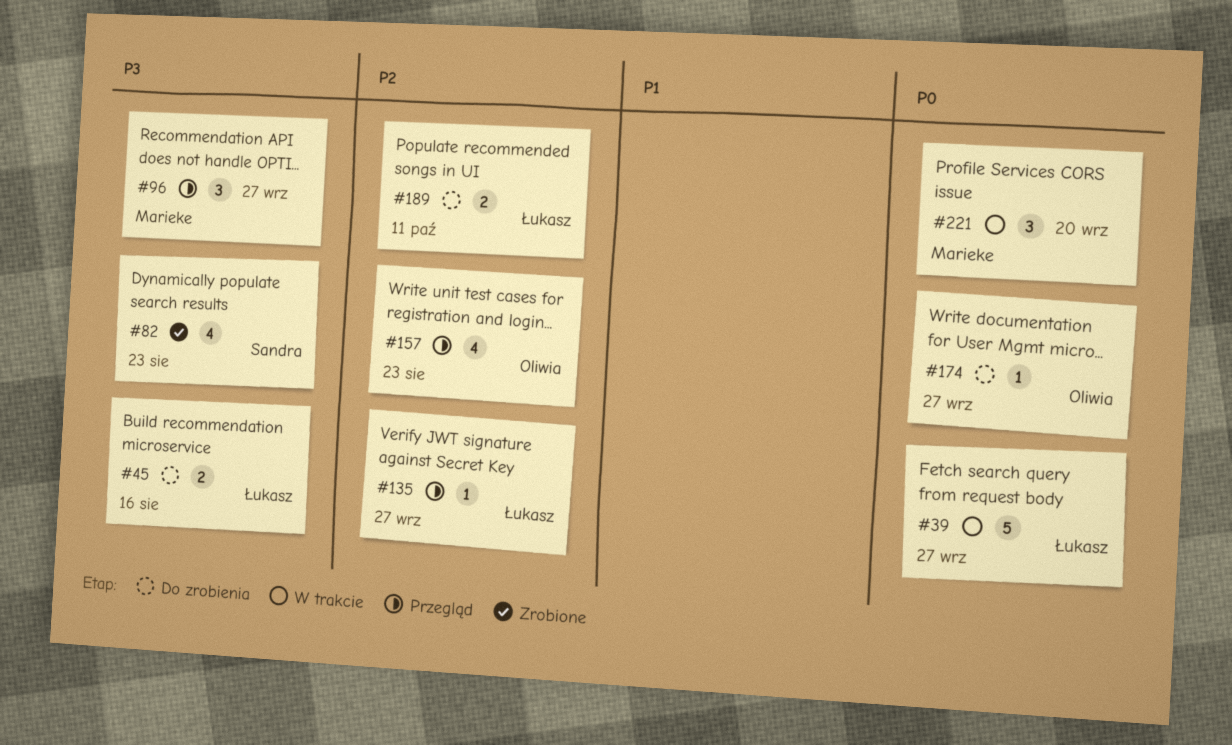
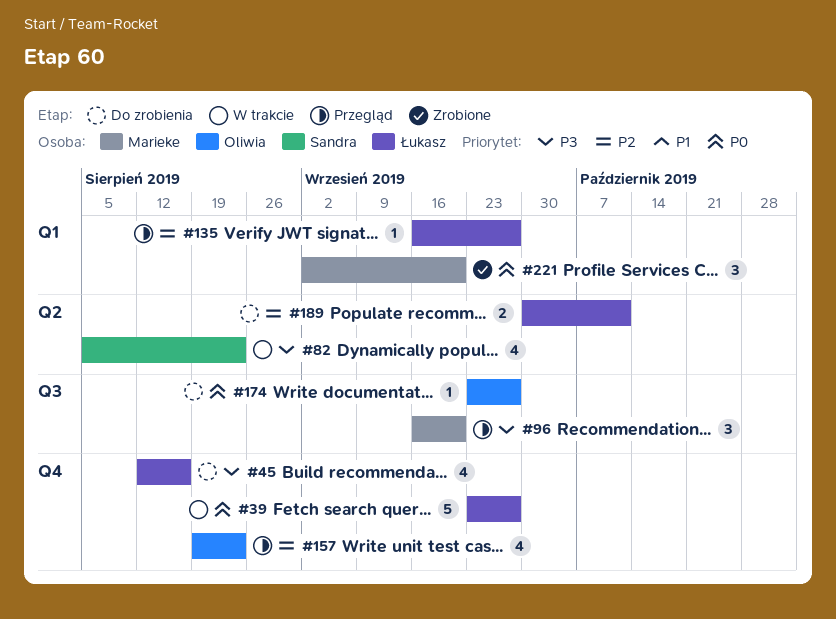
#45, estimate: 2 -> 4
#82, status: Zrobione -> W trakcie
#96, due: Sep 27 -> Sep 20
#221, status: W trakcie -> Zrobione

